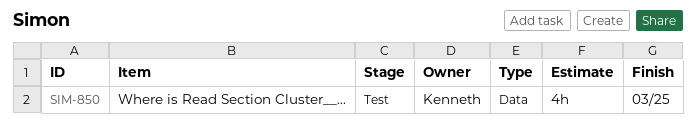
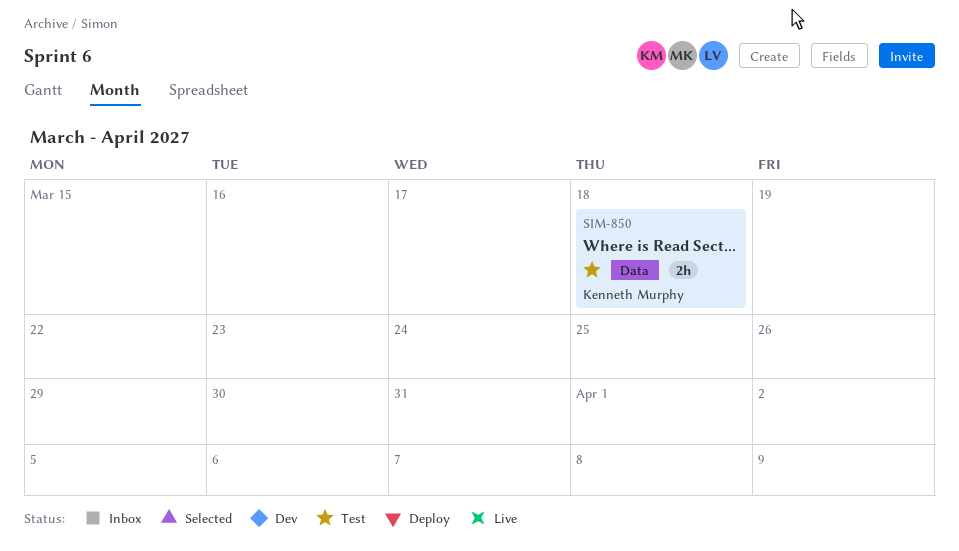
SIM-850, estimate: 4h -> 2h
SIM-850, due: Mar 25 -> Mar 18

